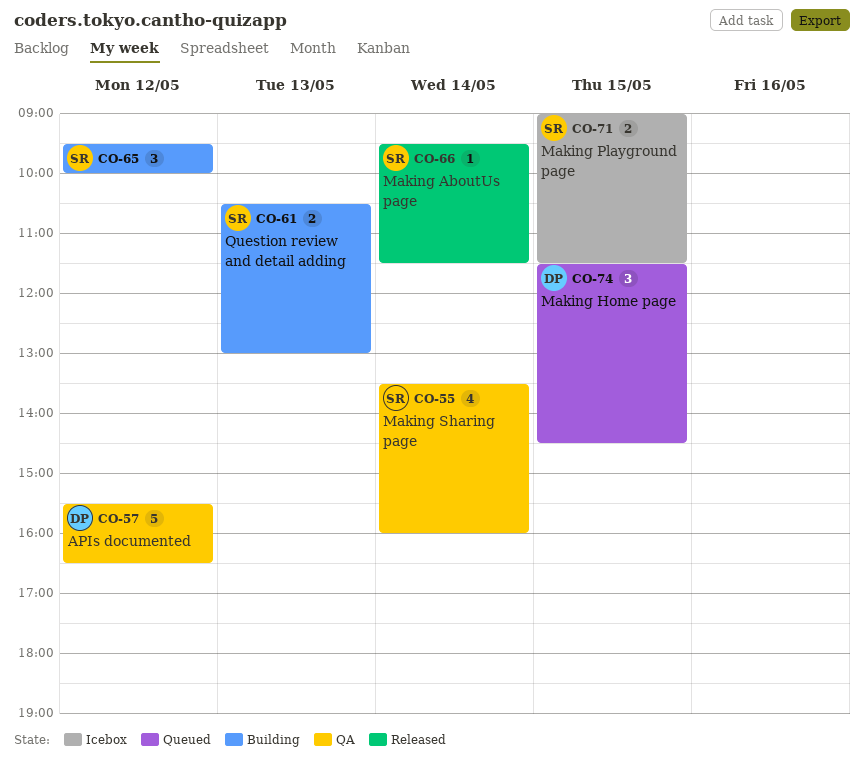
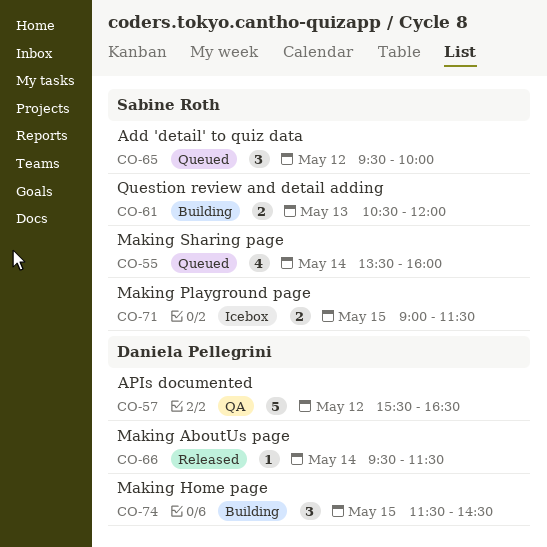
CO-55, status: QA -> Queued
CO-61, ends: 13:00 -> 12:00
CO-65, status: Building -> Queued
CO-66, owner: Sabine Roth -> Daniela Pellegrini
CO-74, status: Queued -> Building

